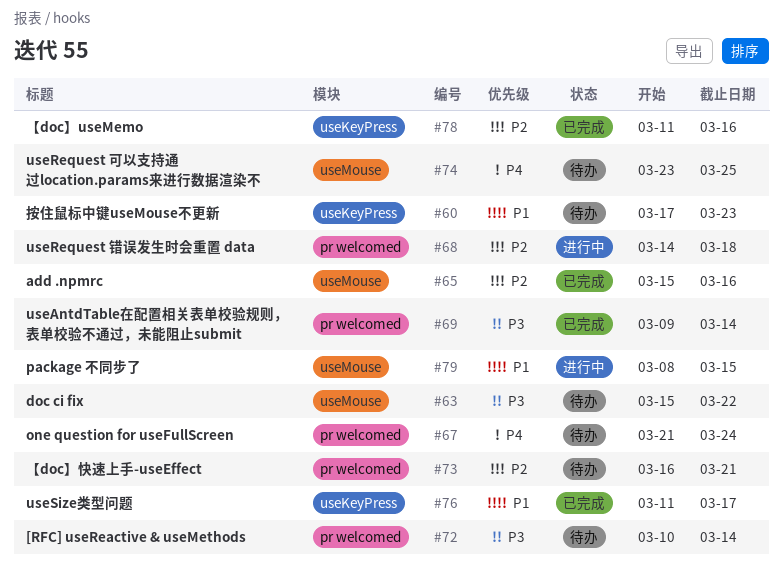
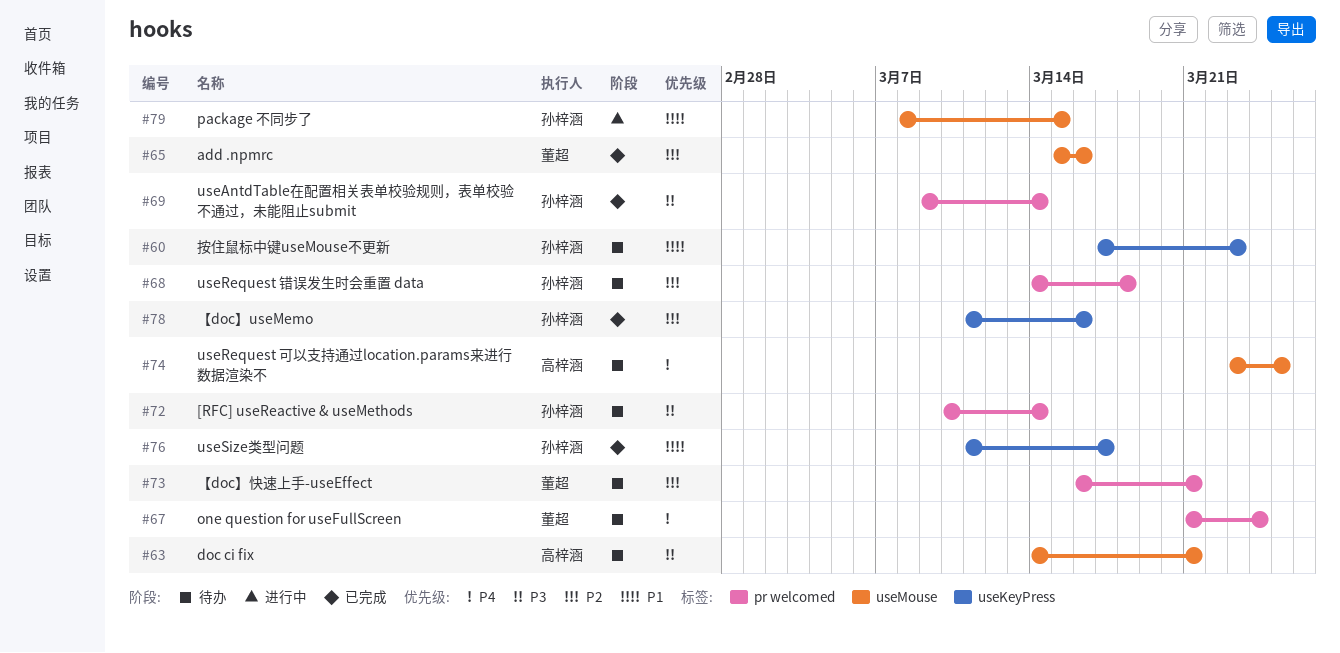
#63, start: Mar 15 -> Mar 14
#63, due: Mar 22 -> Mar 21
#68, status: 进行中 -> 待办

